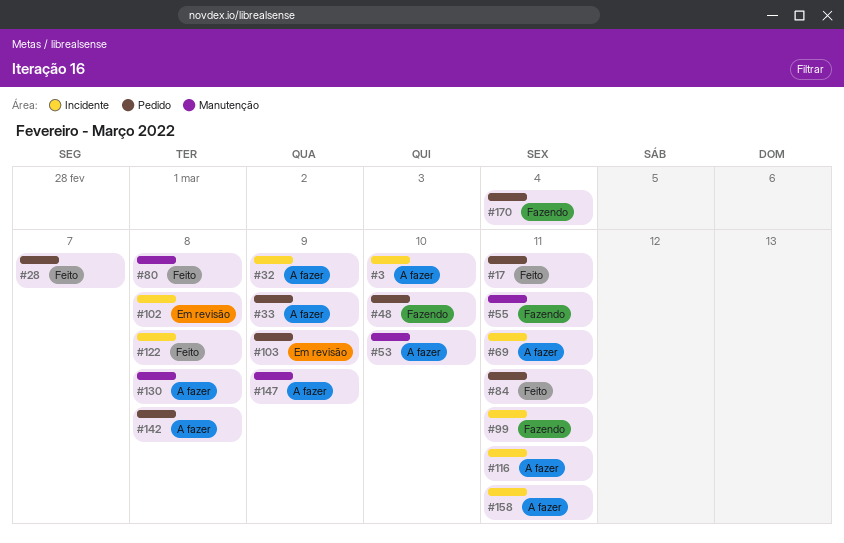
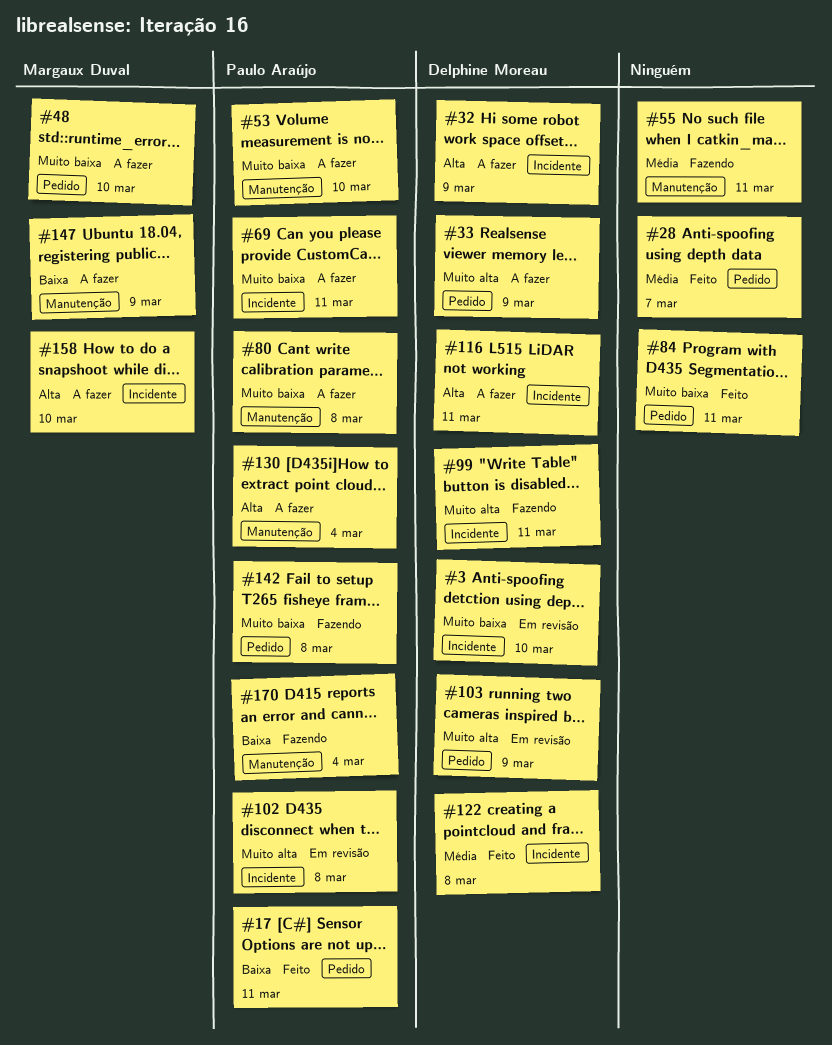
#3, status: A fazer -> Em revisão
#48, status: Fazendo -> A fazer
#80, status: Feito -> A fazer
#130, due: Mar 8 -> Mar 4
#142, status: A fazer -> Fazendo
#158, due: Mar 11 -> Mar 10
#170, label: Pedido -> Manutenção

